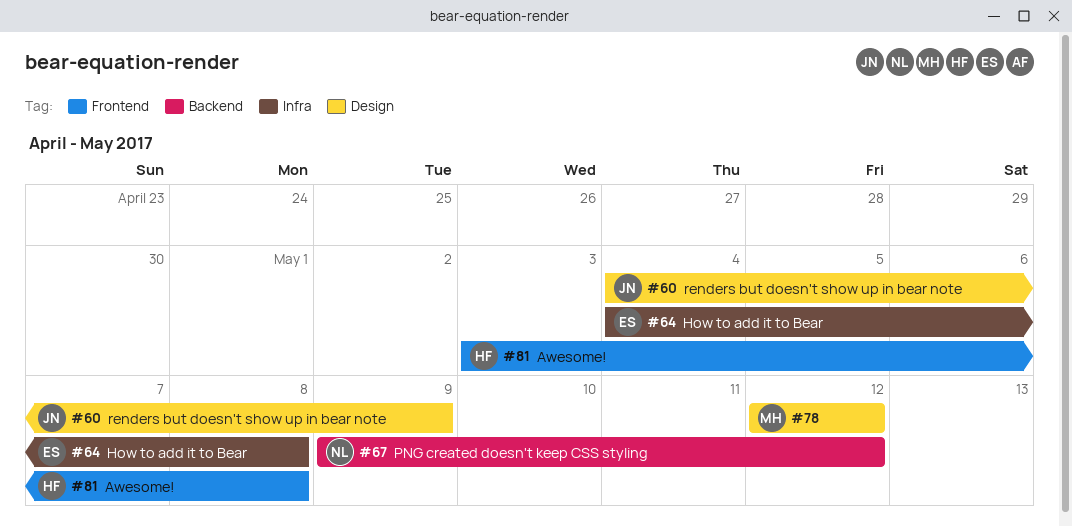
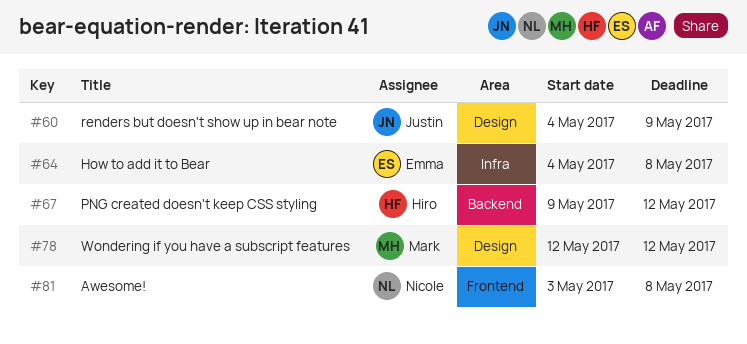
#67, owner: Nicole -> Hiro
#81, owner: Hiro -> Nicole

